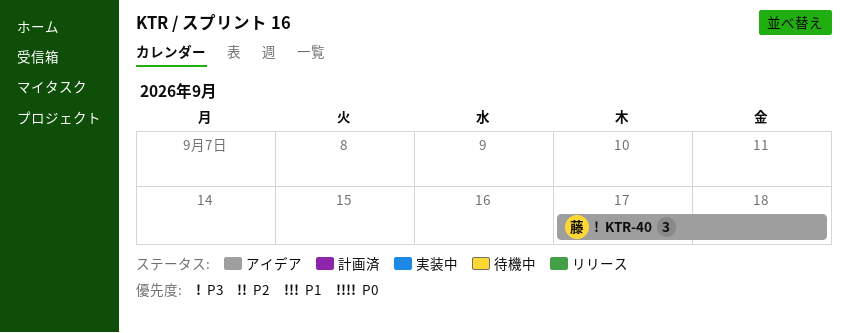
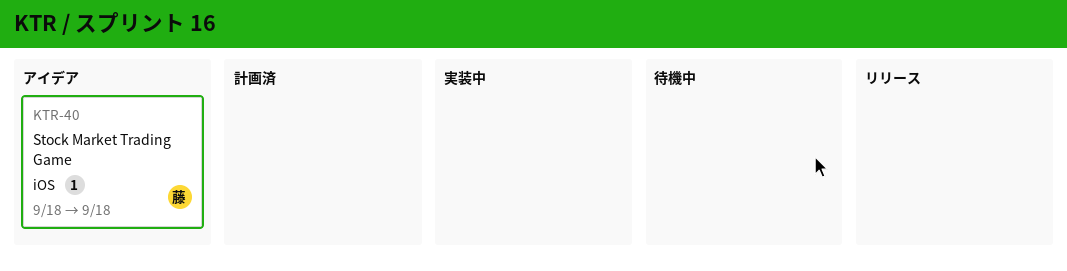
KTR-40, estimate: 3 -> 1
KTR-40, start: Sep 17 -> Sep 18

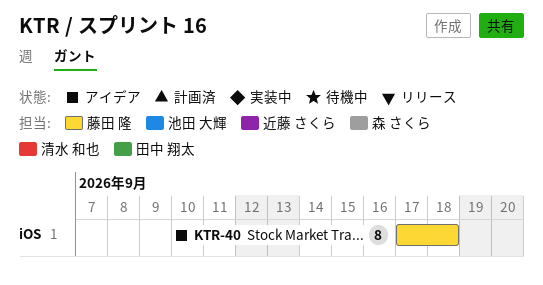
KTR-40, estimate: 1 -> 8
KTR-40, start: Sep 18 -> Sep 17

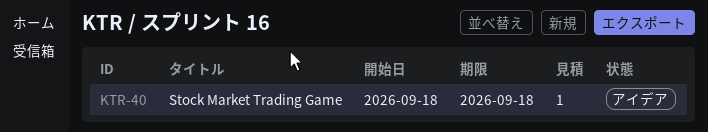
KTR-40, estimate: 8 -> 1
KTR-40, start: Sep 17 -> Sep 18

